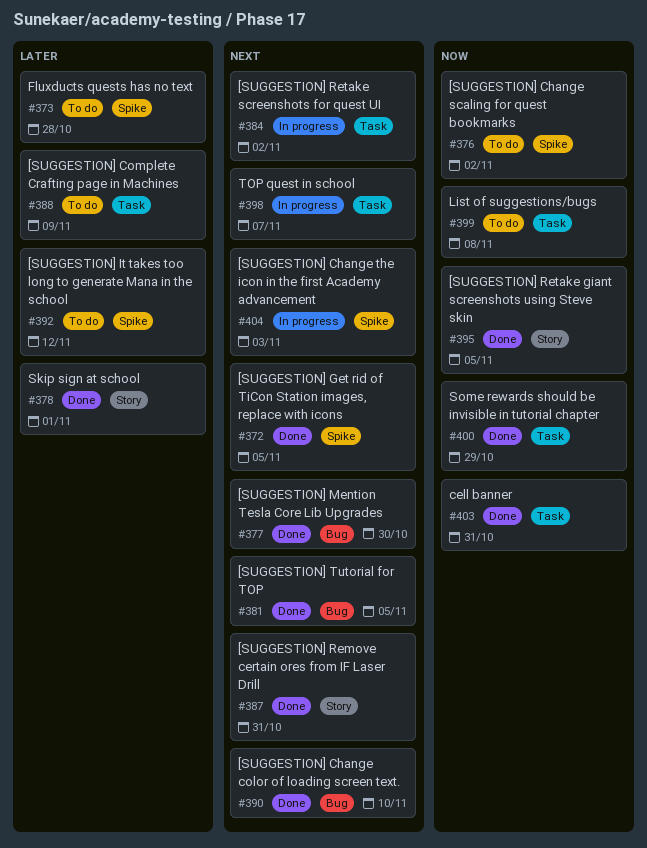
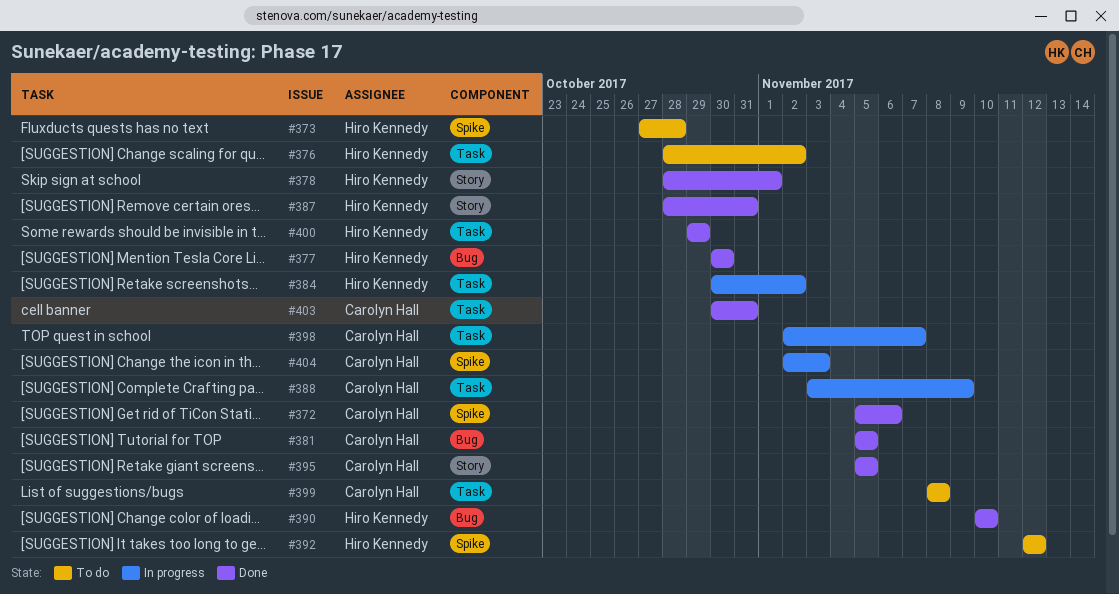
#372, due: Nov 5 -> Nov 6
#376, label: Spike -> Task
#388, status: To do -> In progress

